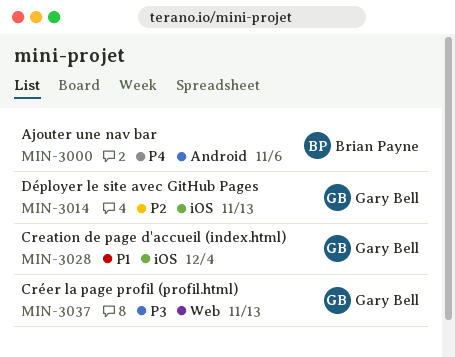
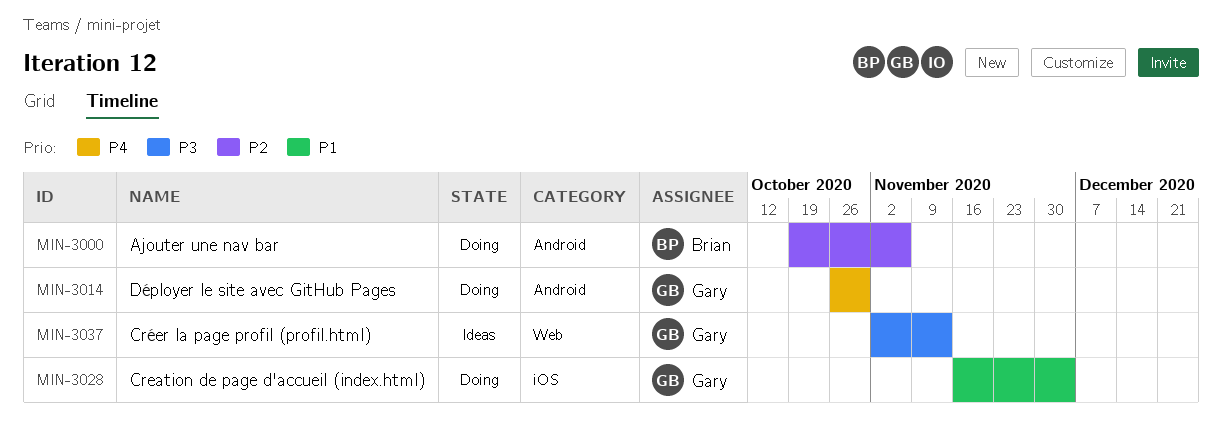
MIN-3000, priority: P4 -> P2
MIN-3014, priority: P2 -> P4
MIN-3014, label: iOS -> Android
MIN-3014, due: Nov 13 -> Oct 30

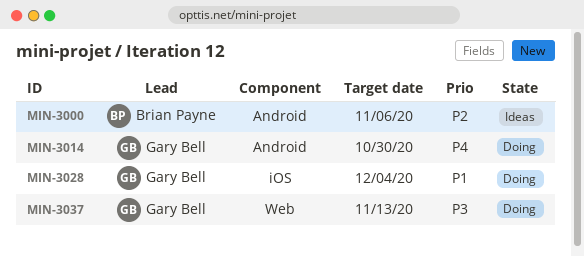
MIN-3000, status: Doing -> Ideas
MIN-3037, status: Ideas -> Doing

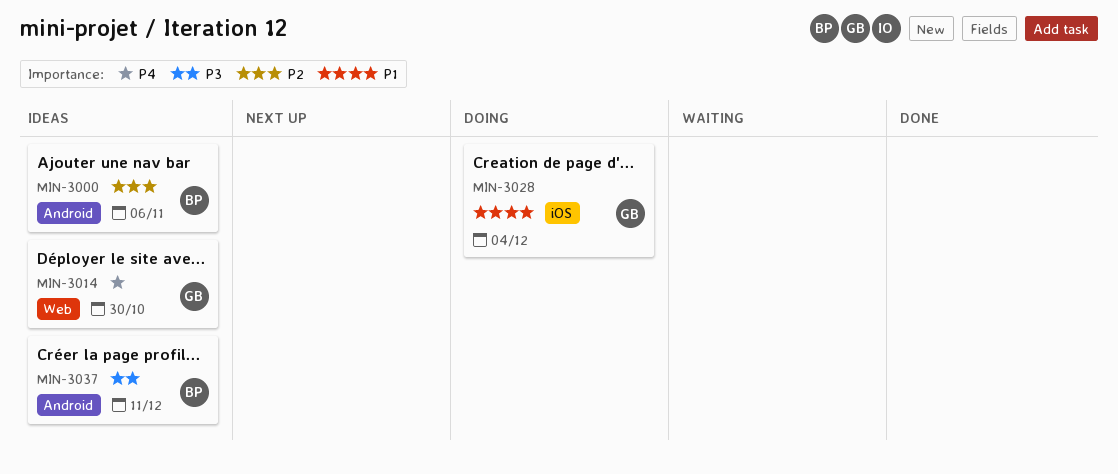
MIN-3014, status: Doing -> Ideas
MIN-3014, label: Android -> Web
MIN-3037, status: Doing -> Ideas
MIN-3037, owner: Gary Bell -> Brian Payne
MIN-3037, label: Web -> Android
MIN-3037, due: Nov 13 -> Dec 11

